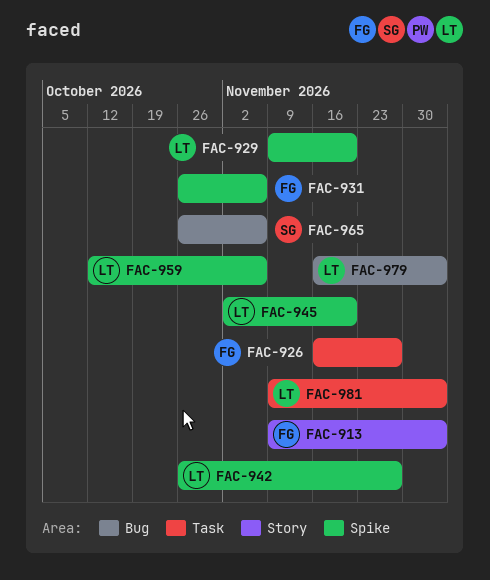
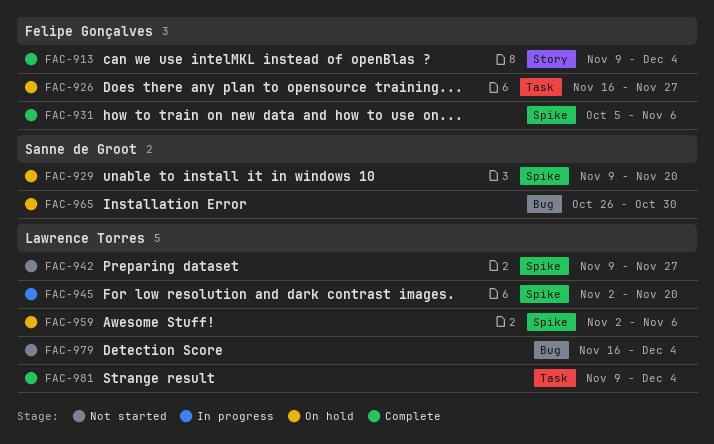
FAC-929, owner: Lawrence Torres -> Sanne de Groot
FAC-931, start: Oct 26 -> Oct 5
FAC-942, start: Oct 26 -> Nov 9
FAC-959, start: Oct 12 -> Nov 2
FAC-965, due: Nov 6 -> Oct 30

